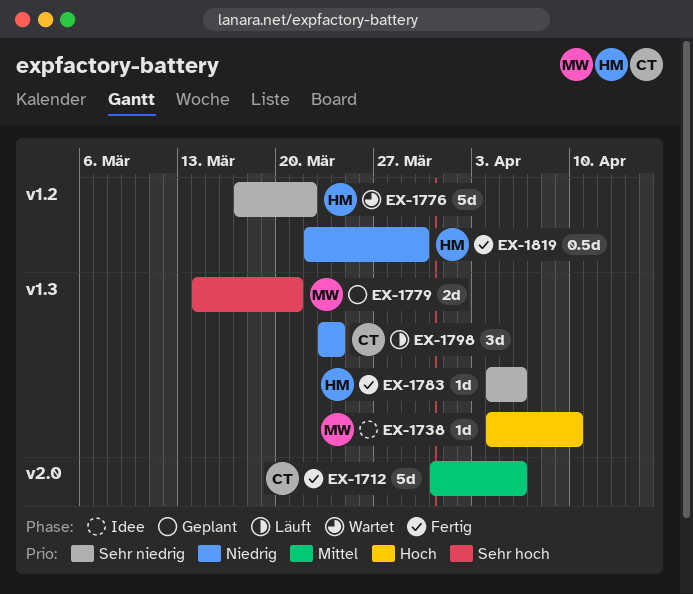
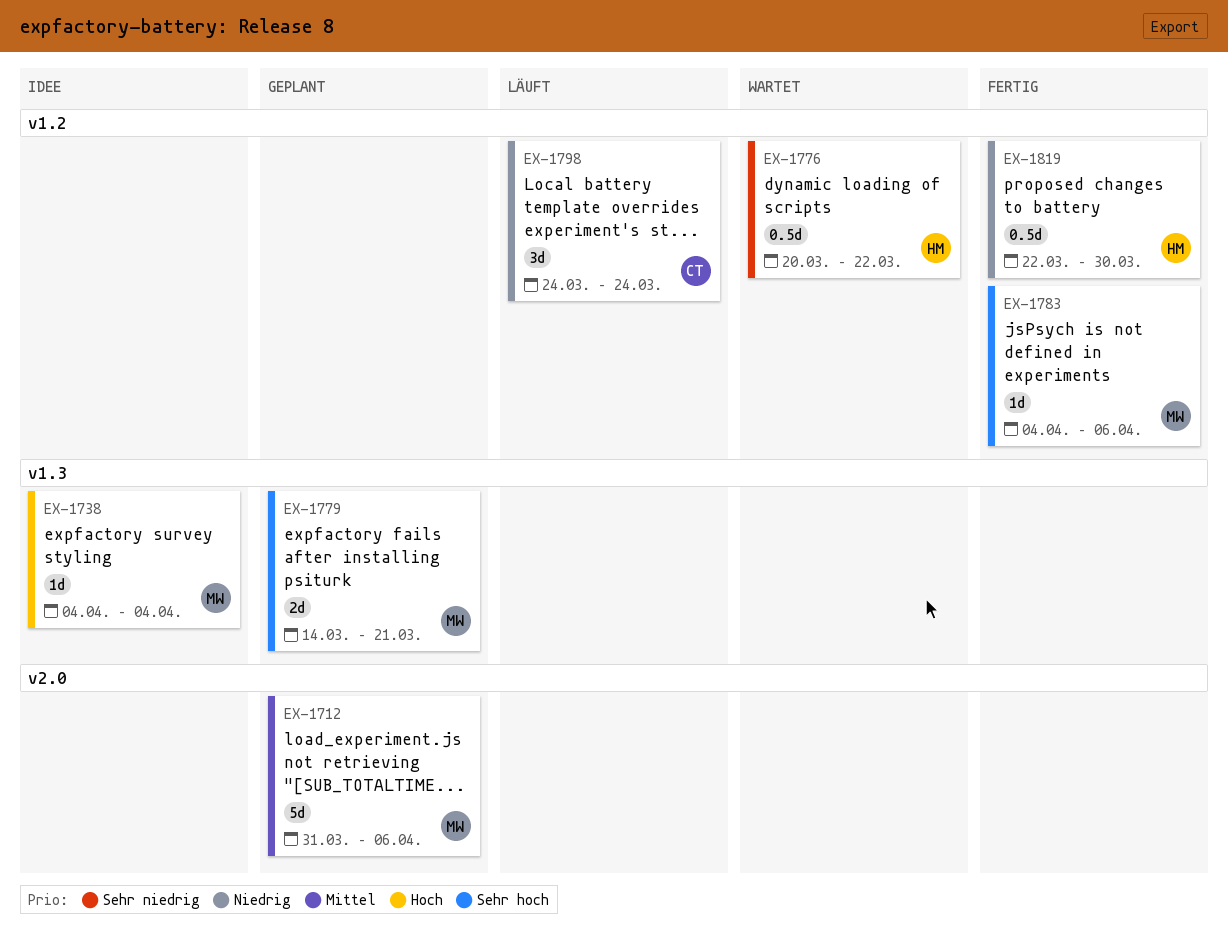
EX-1712, status: Fertig -> Geplant
EX-1712, owner: CT -> MW
EX-1738, due: Apr 10 -> Apr 4
EX-1776, estimate: 5d -> 0.5d
EX-1776, start: Mar 17 -> Mar 20
EX-1783, owner: HM -> MW
EX-1783, priority: Sehr niedrig -> Sehr hoch
EX-1783, label: v1.3 -> v1.2
EX-1798, label: v1.3 -> v1.2
EX-1798, start: Mar 23 -> Mar 24

